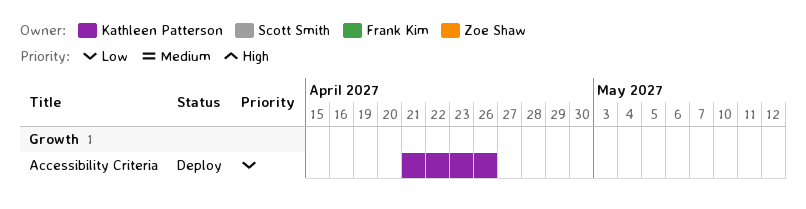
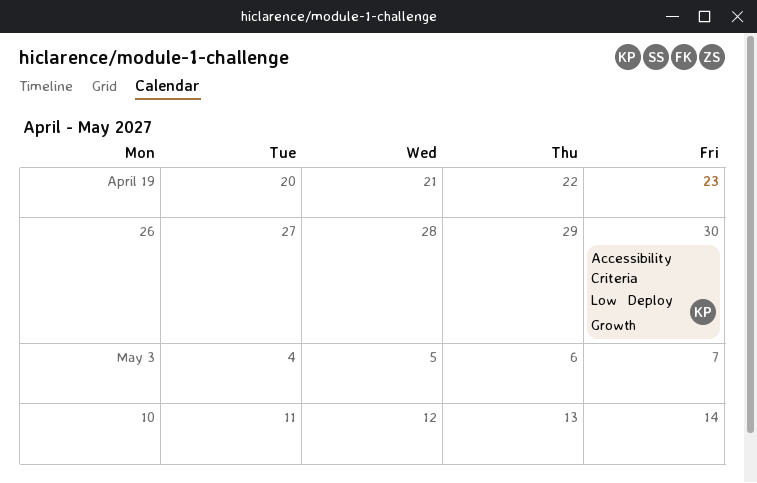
Accessibility Criteria, due: Apr 26 -> Apr 30

